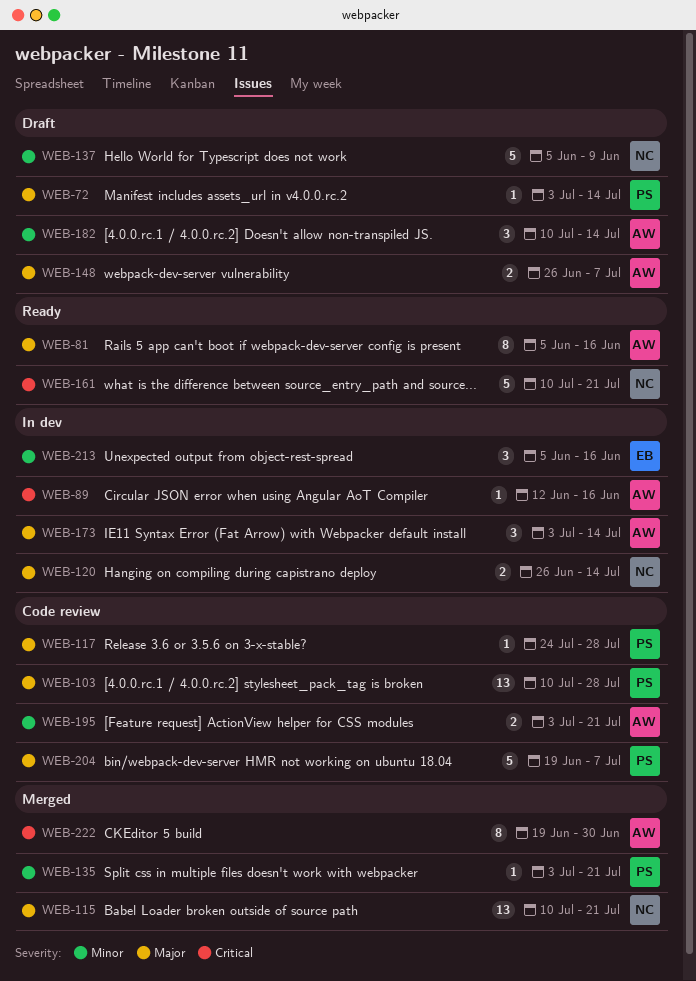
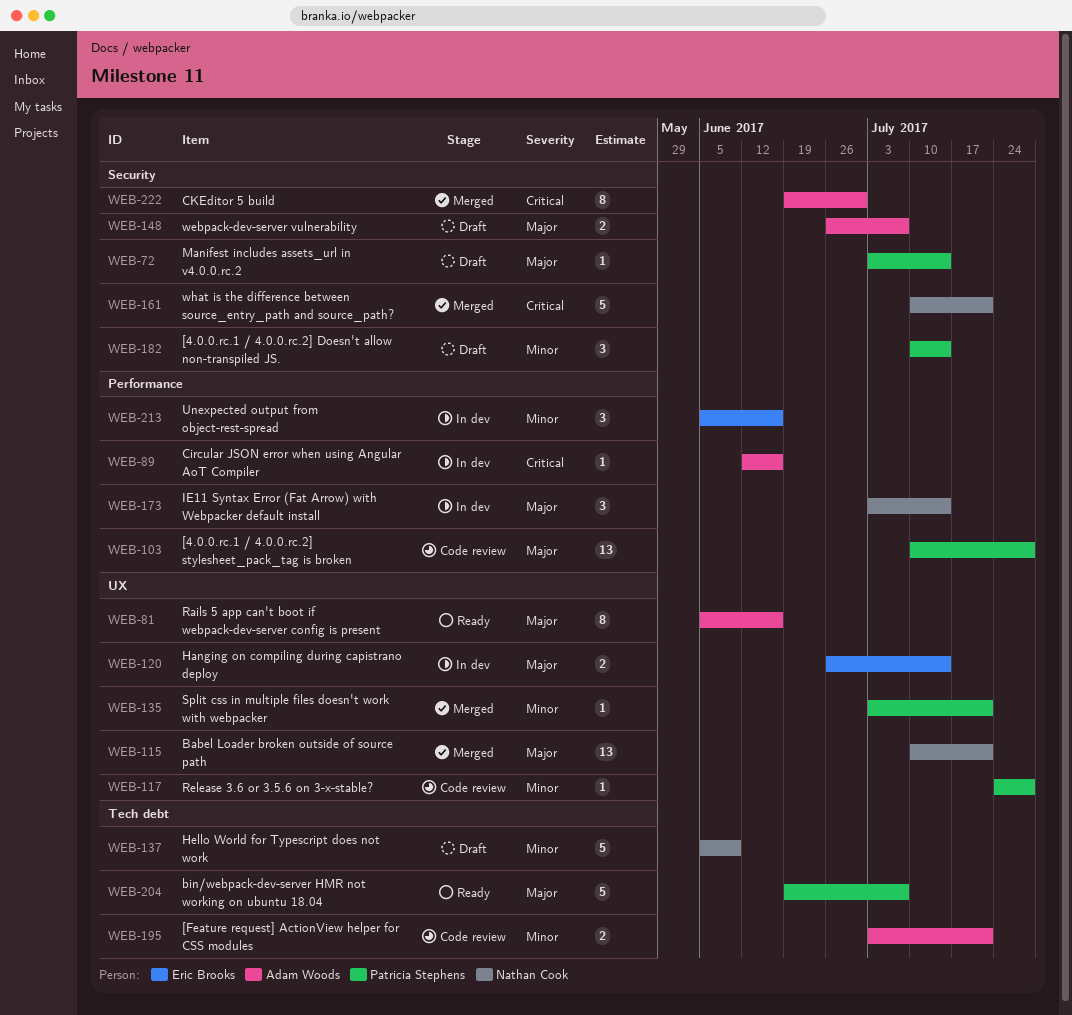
WEB-117, priority: Major -> Minor
WEB-120, owner: Nathan Cook -> Eric Brooks
WEB-161, status: Ready -> Merged
WEB-173, owner: Adam Woods -> Nathan Cook
WEB-182, owner: Adam Woods -> Patricia Stephens
WEB-204, status: Code review -> Ready

